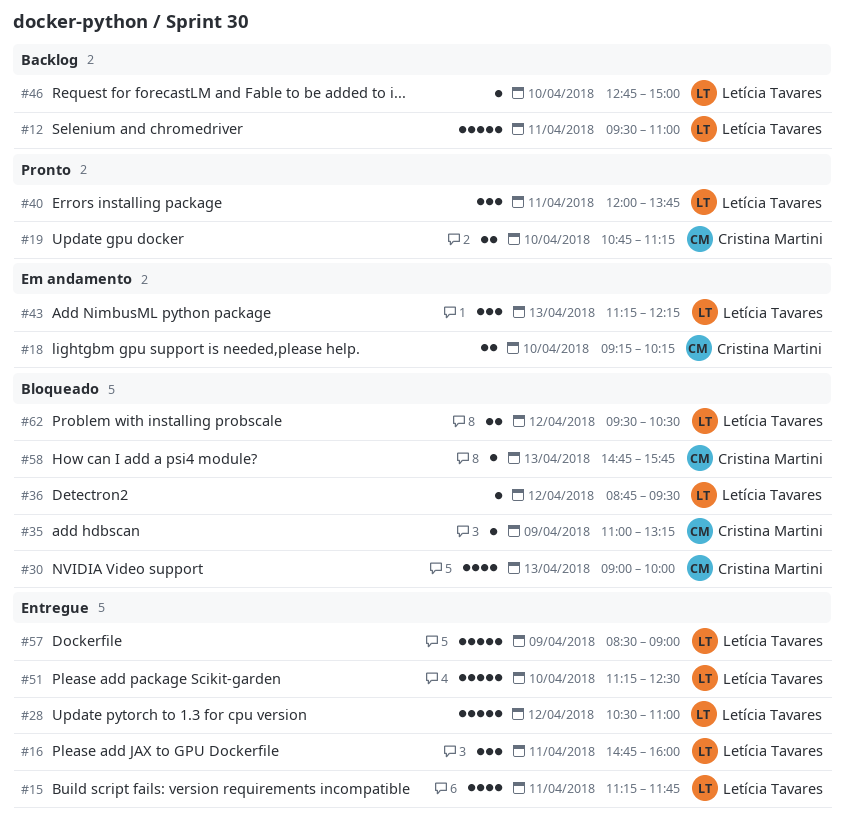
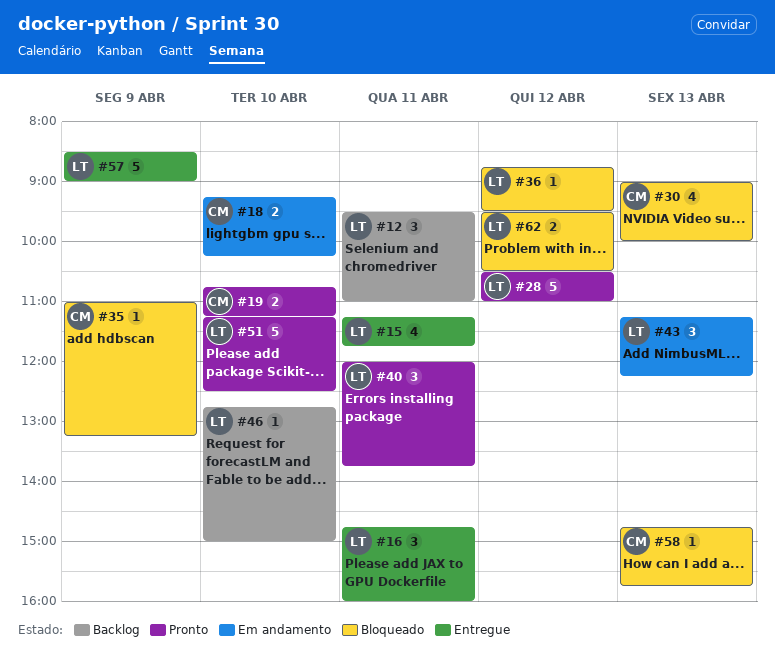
#12, estimate: 5 -> 3
#28, status: Entregue -> Pronto
#51, status: Entregue -> Pronto

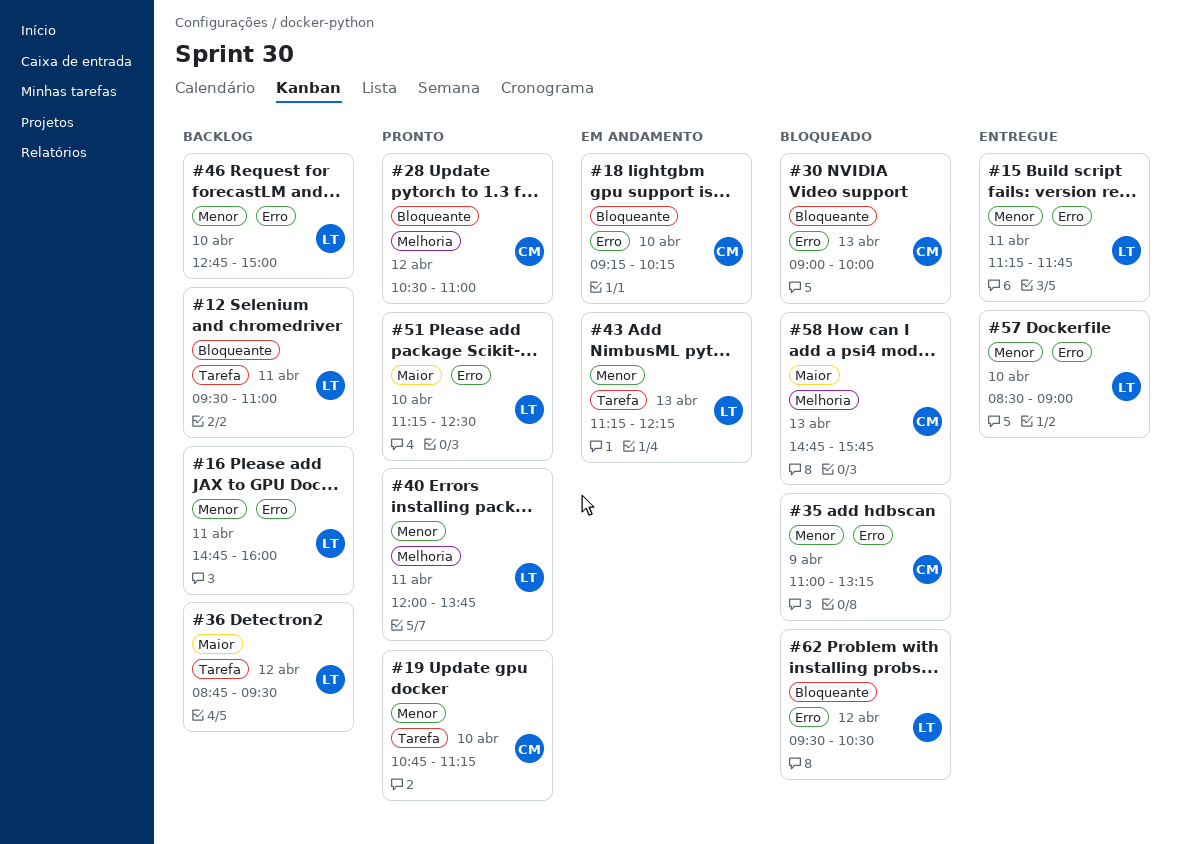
#16, status: Entregue -> Backlog
#28, owner: LT -> CM
#36, status: Bloqueado -> Backlog
#57, day: Apr 9 -> Apr 10

